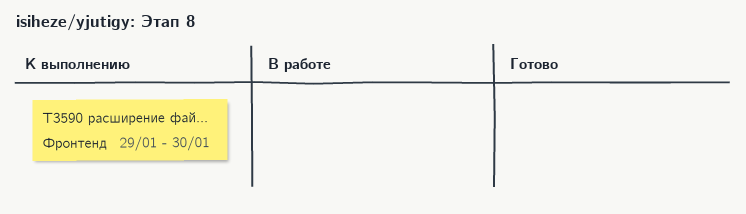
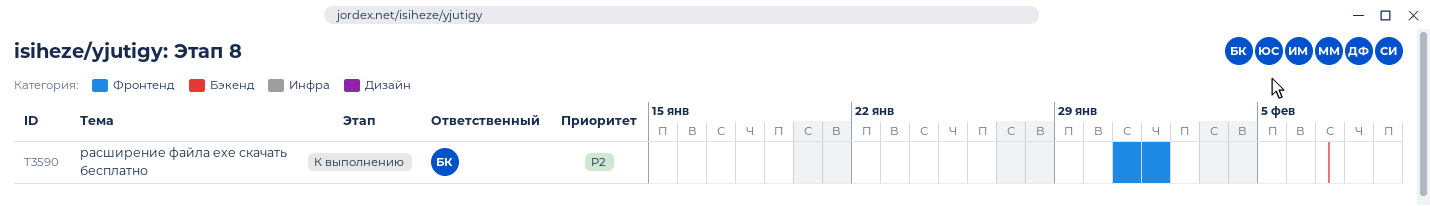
T3590, start: Jan 29 -> Jan 31
T3590, due: Jan 30 -> Feb 1

